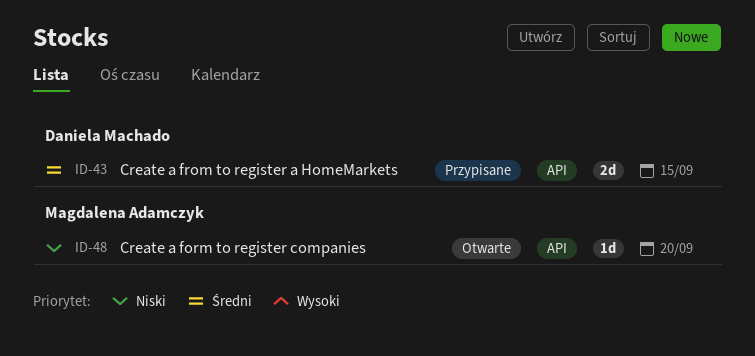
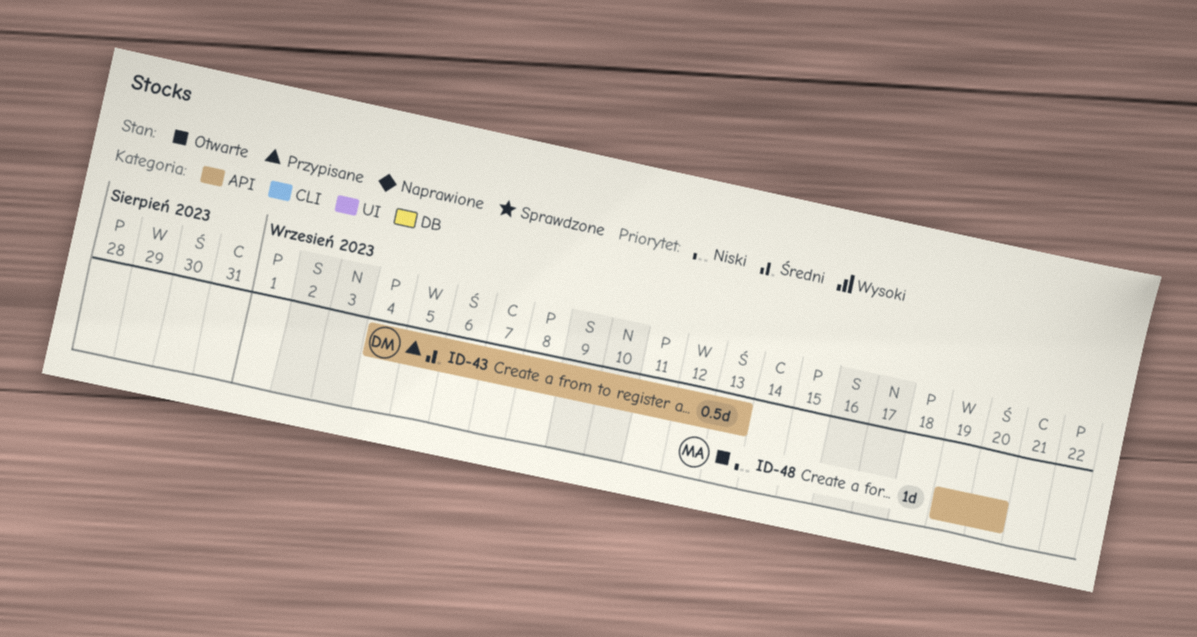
ID-43, estimate: 2d -> 0.5d
ID-43, due: Sep 15 -> Sep 13

